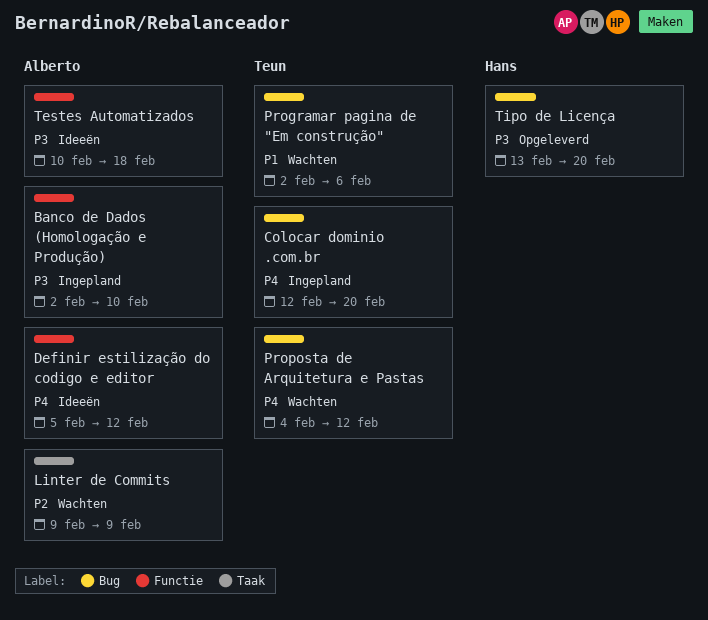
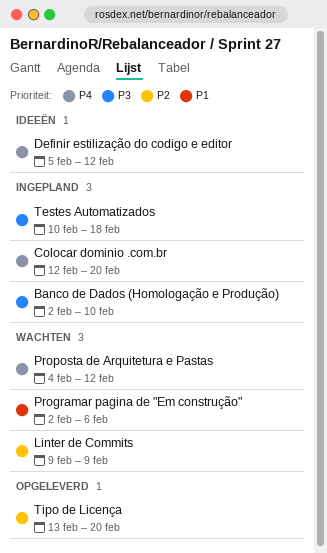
Testes Automatizados, status: Ideeën -> Ingepland
Tipo de Licença, priority: P3 -> P2

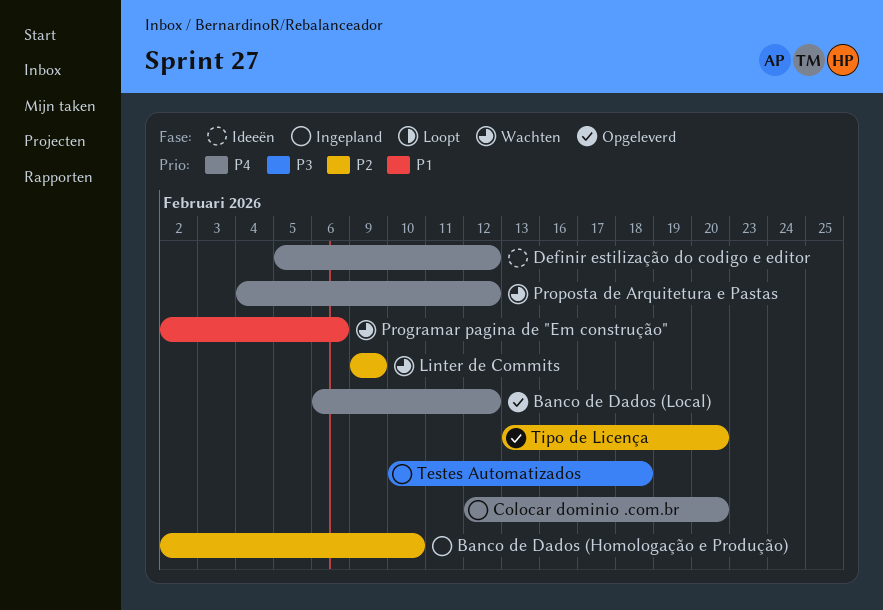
Banco de Dados (Homologação e Produção), priority: P3 -> P2
Banco de Dados (Local): none -> present

